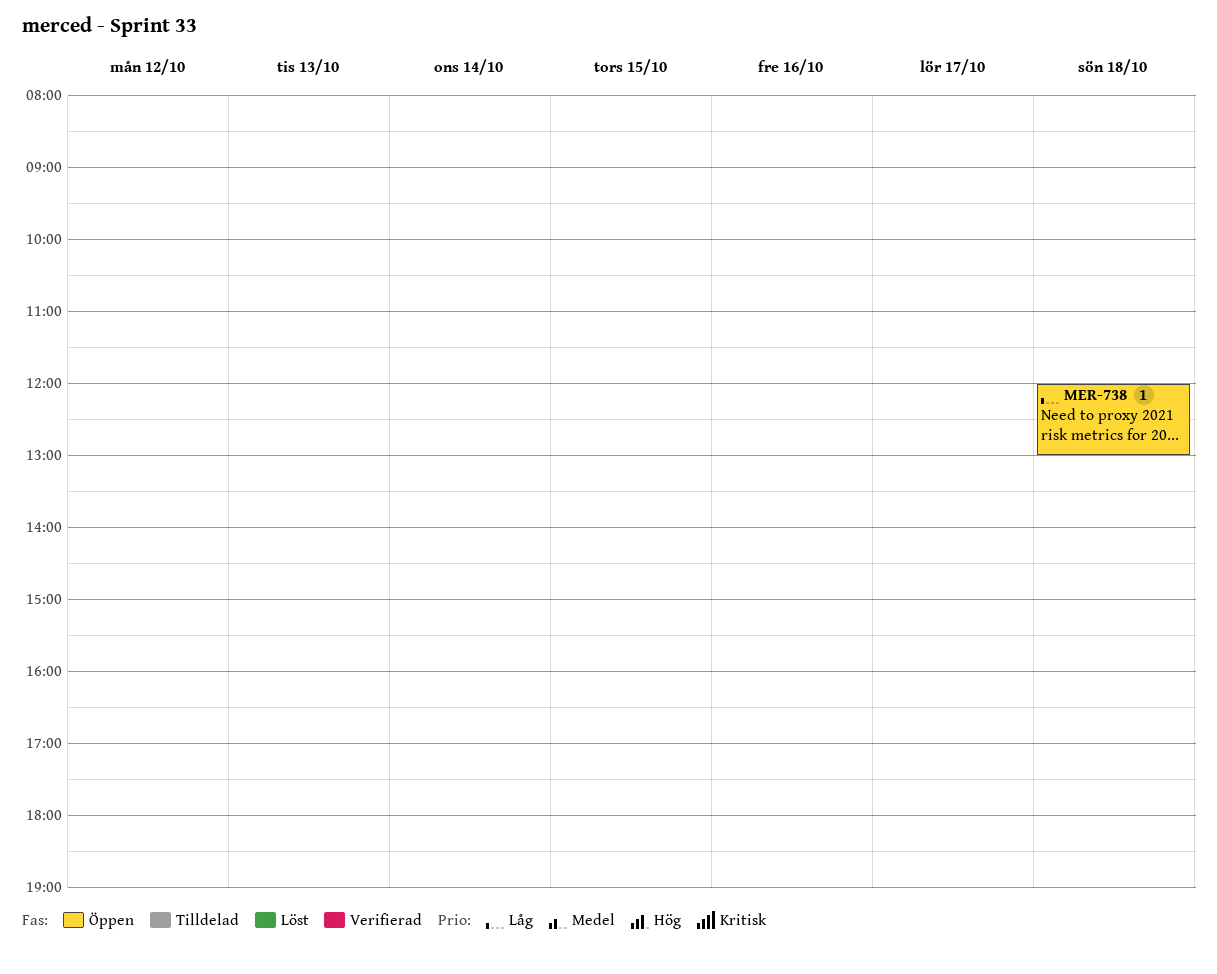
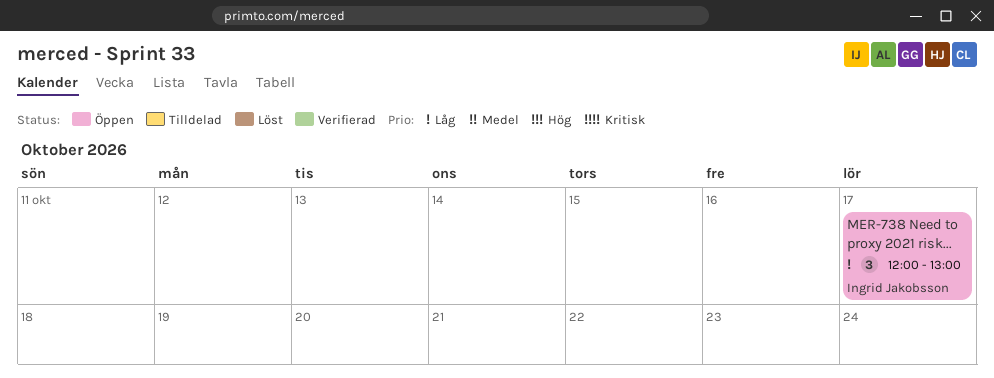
MER-738, estimate: 1 -> 3
MER-738, day: Oct 18 -> Oct 17

